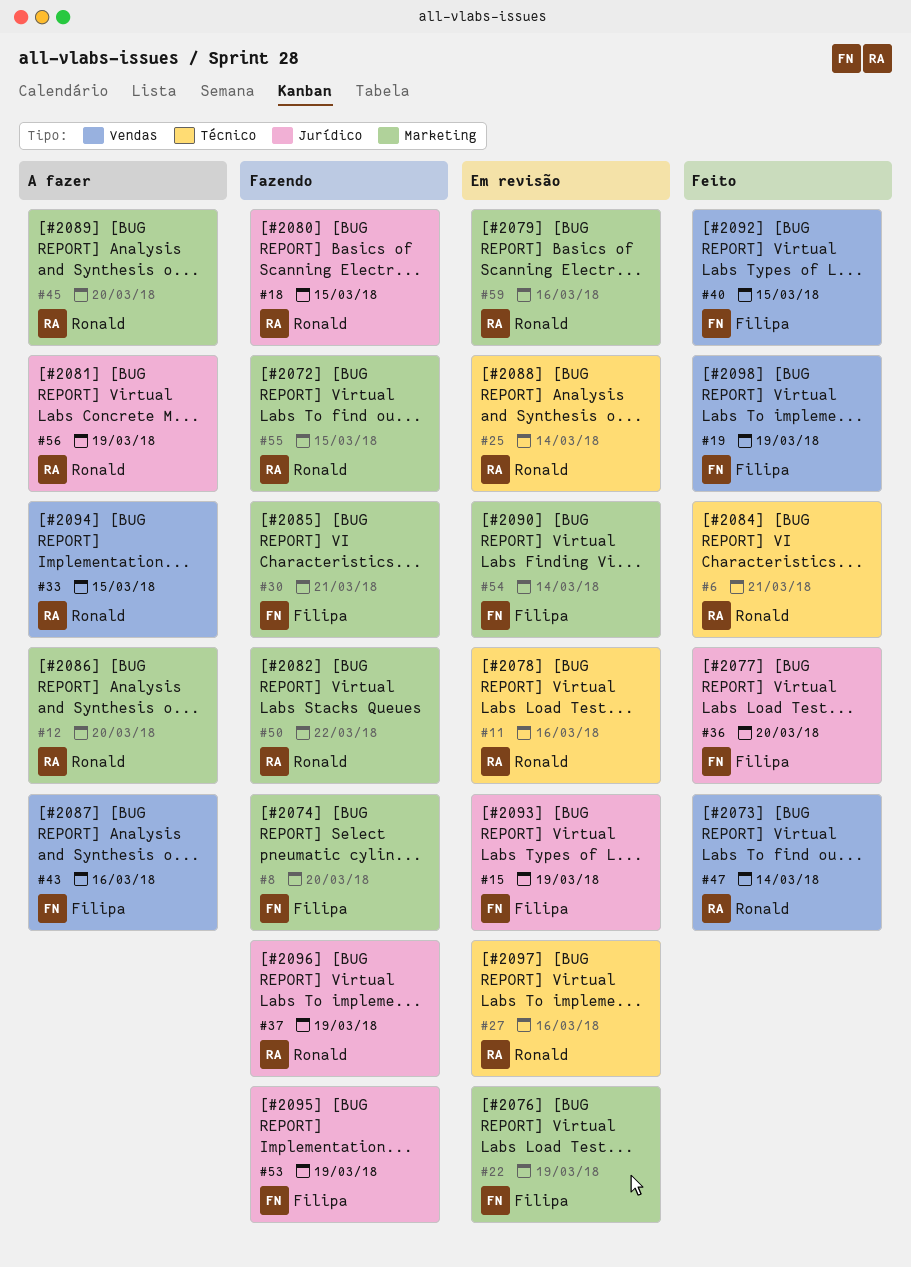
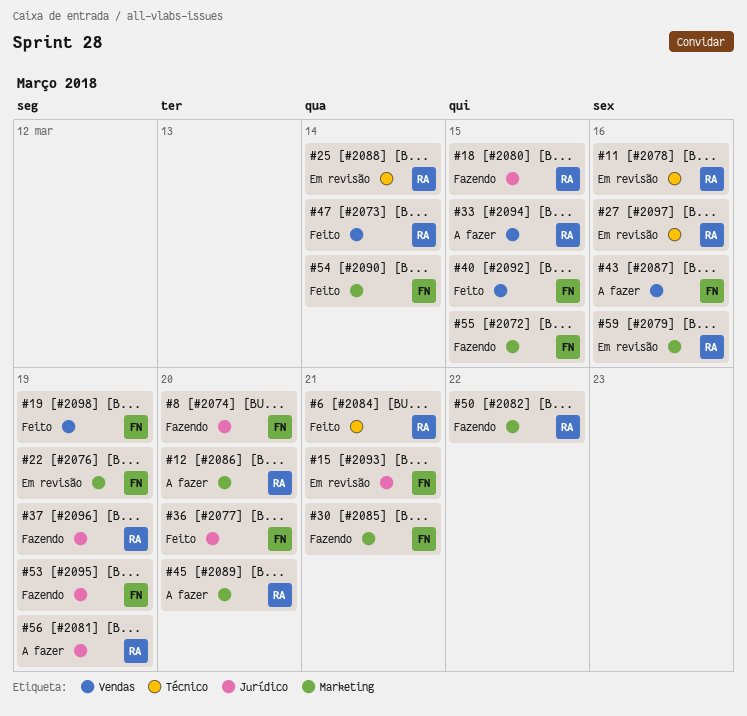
#8, label: Marketing -> Jurídico
#15, due: Mar 19 -> Mar 21
#54, status: Em revisão -> Feito
#55, owner: Ronald -> Filipa

